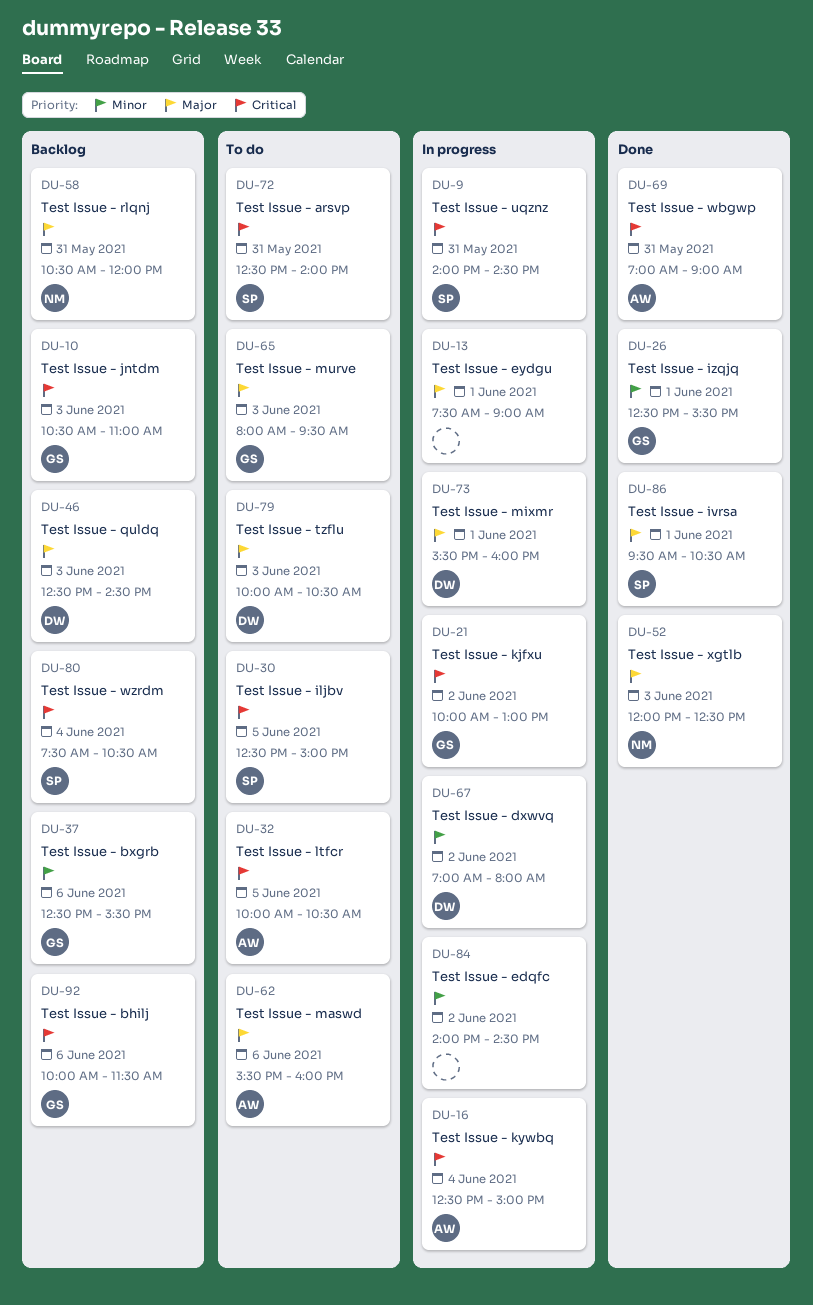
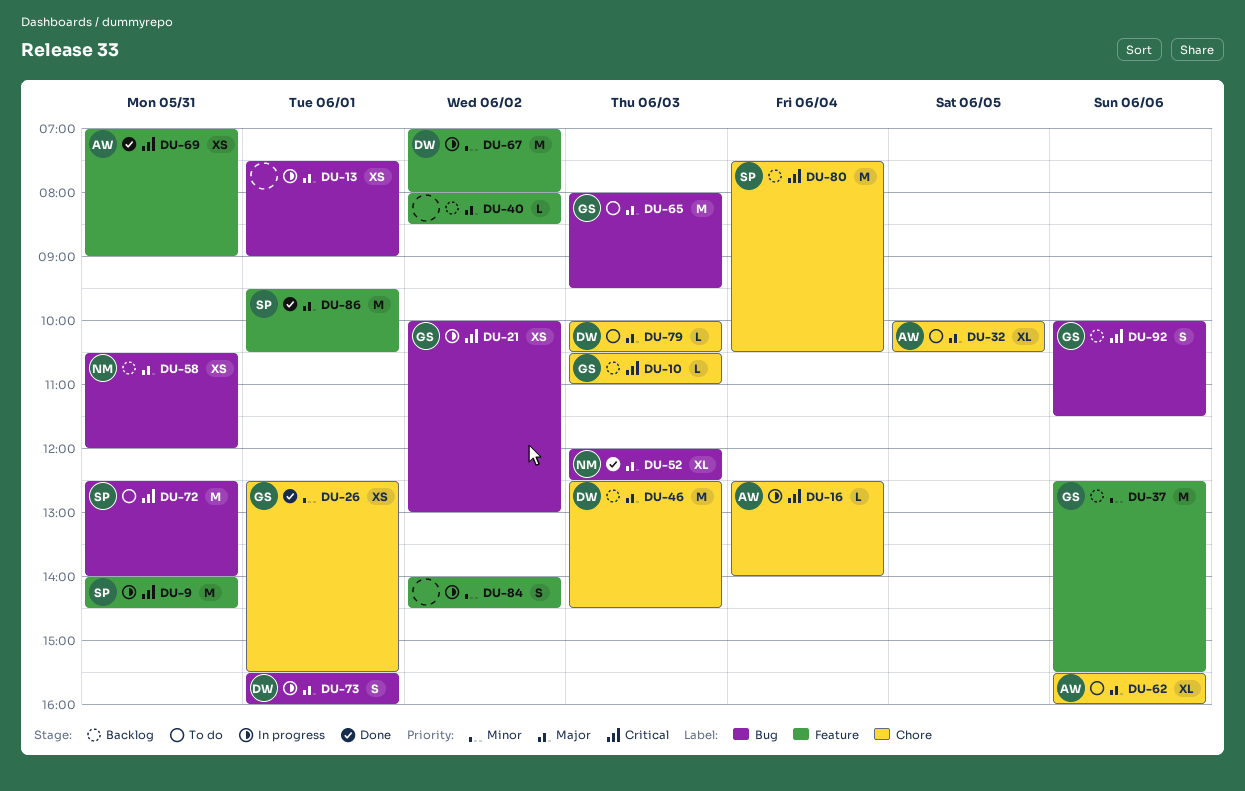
DU-16, ends: 15:00 -> 14:00
DU-30: present -> none
DU-32, priority: Critical -> Major
DU-40: none -> present

